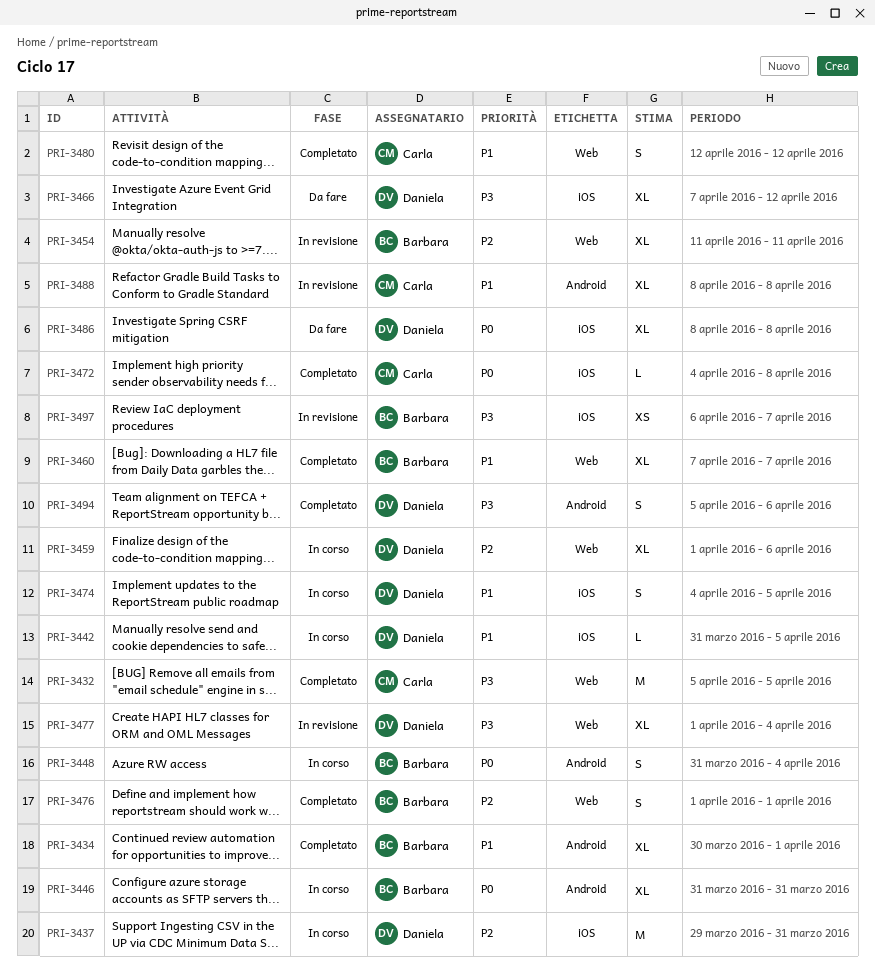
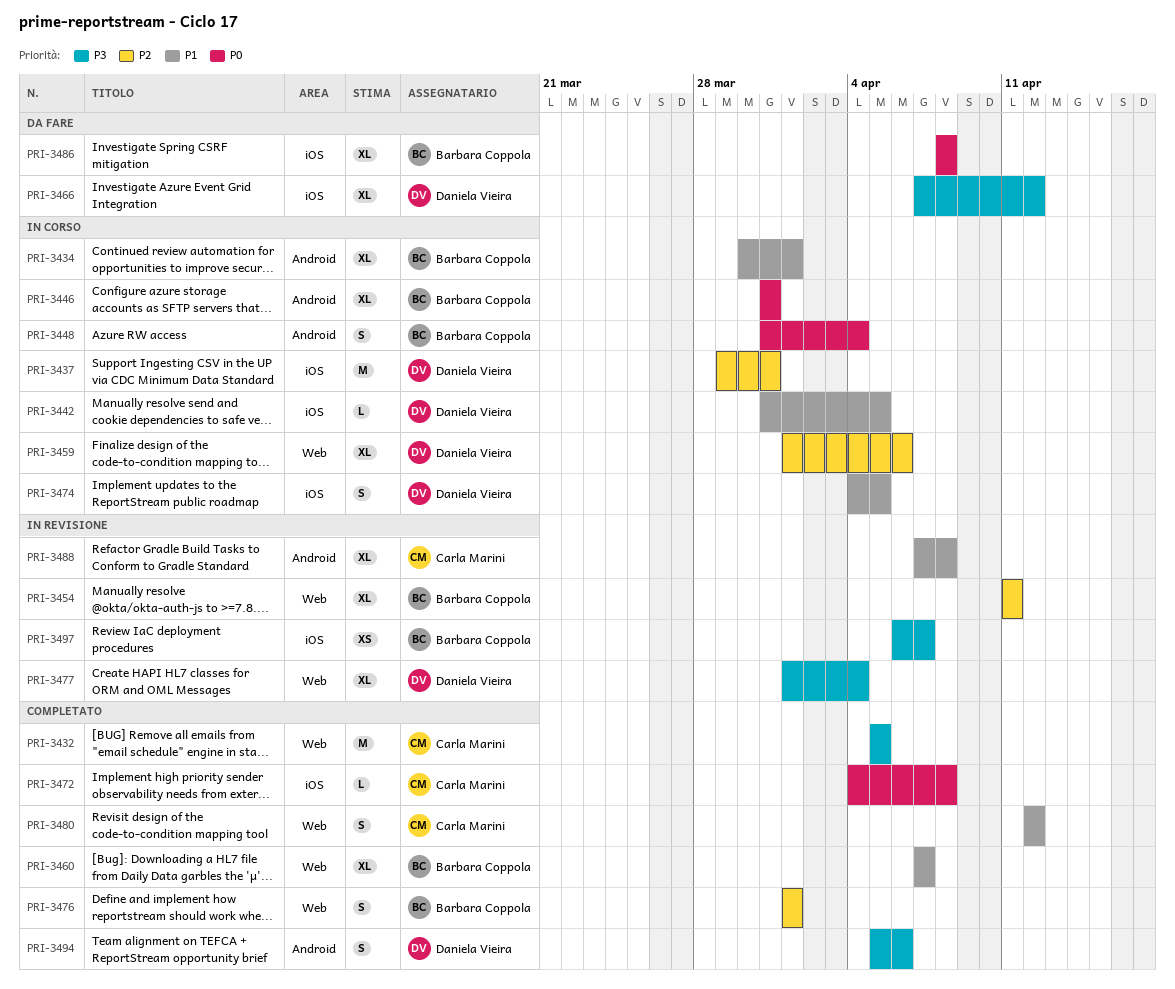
PRI-3434, status: Completato -> In corso
PRI-3486, owner: Daniela Vieira -> Barbara Coppola
PRI-3488, start: Apr 8 -> Apr 7

